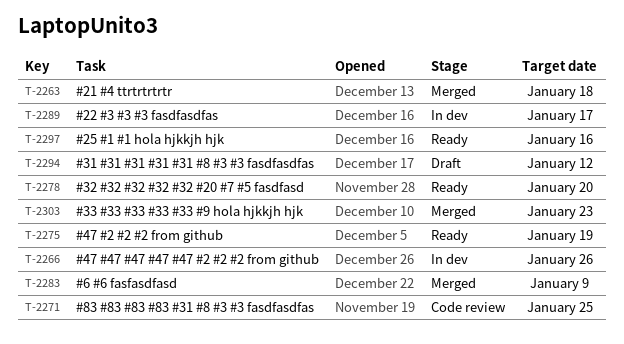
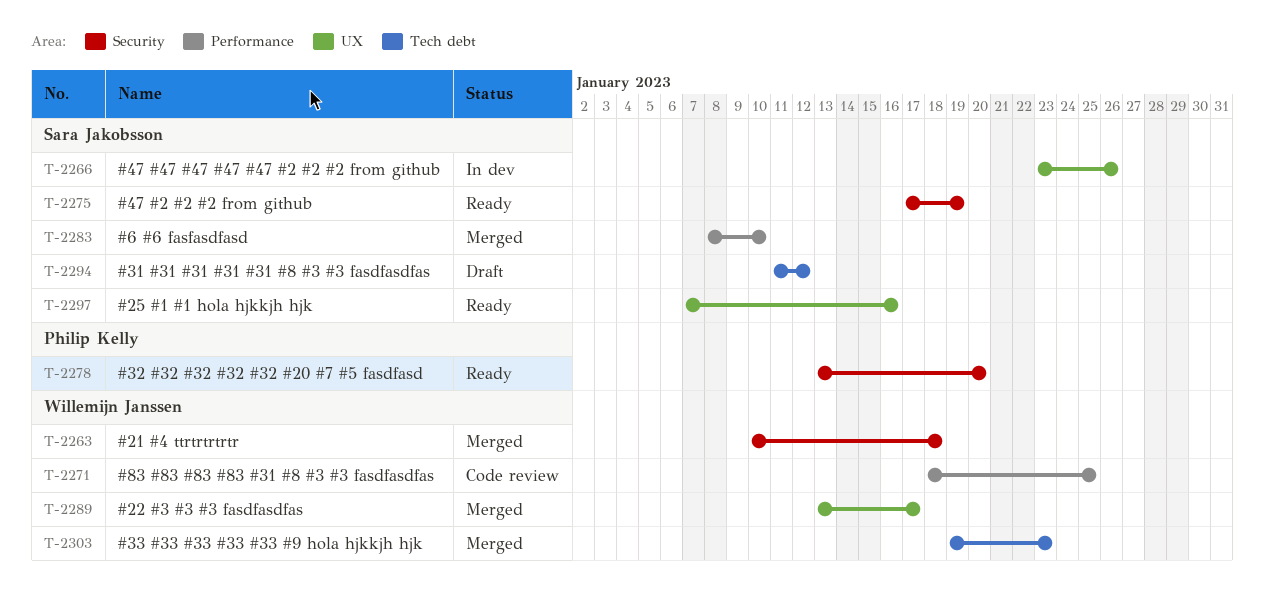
T-2283, due: Jan 9 -> Jan 10
T-2289, status: In dev -> Merged

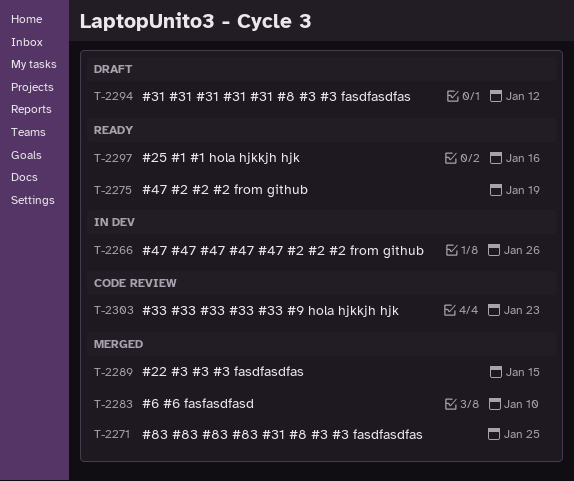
T-2263: present -> none
T-2271, status: Code review -> Merged
T-2278: present -> none
T-2289, due: Jan 17 -> Jan 15
T-2303, status: Merged -> Code review

